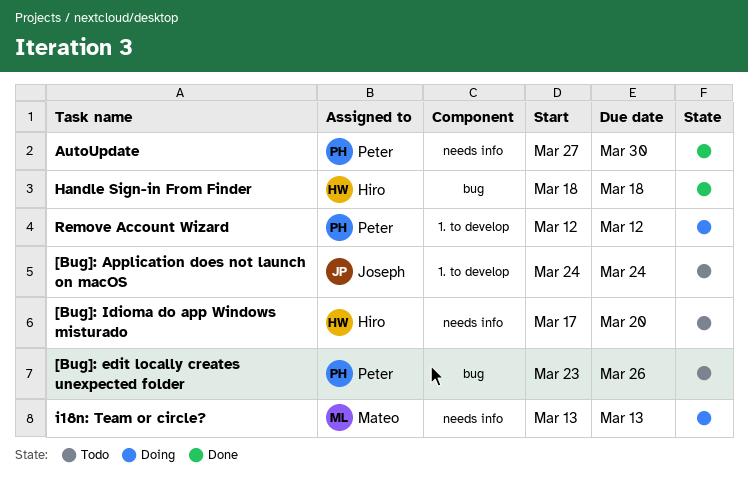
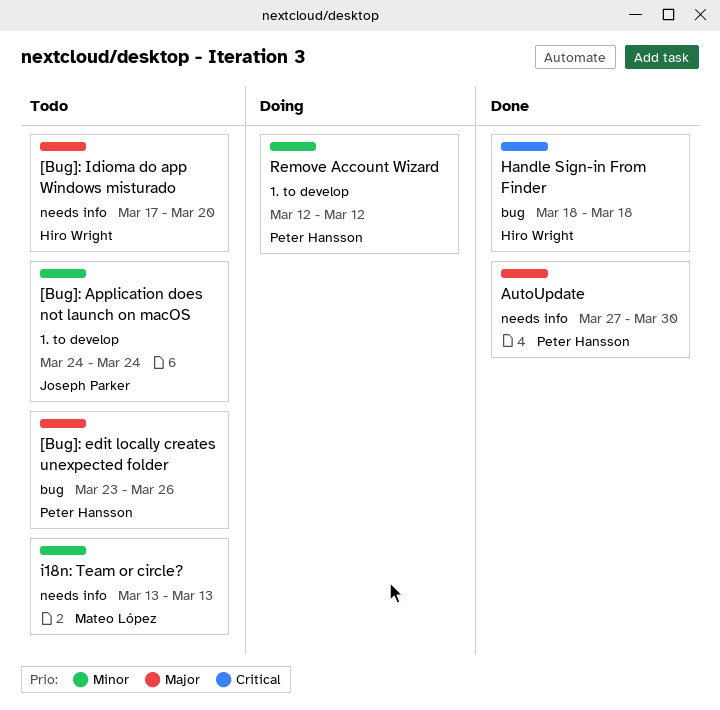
i18n: Team or circle?, status: Doing -> Todo

